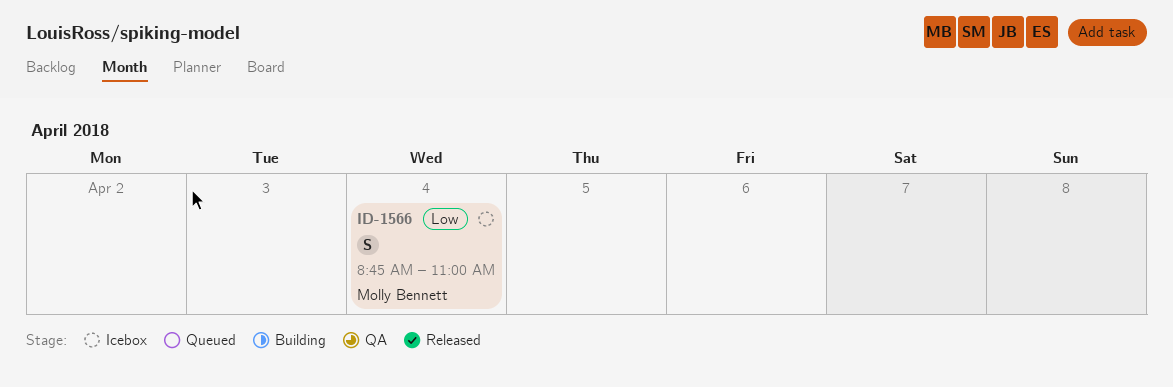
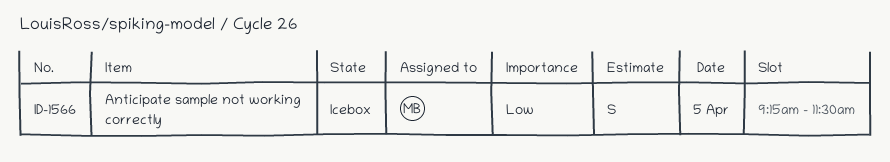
ID-1566, day: Apr 4 -> Apr 5
ID-1566, begins: 08:45 -> 09:15
ID-1566, ends: 11:00 -> 11:30

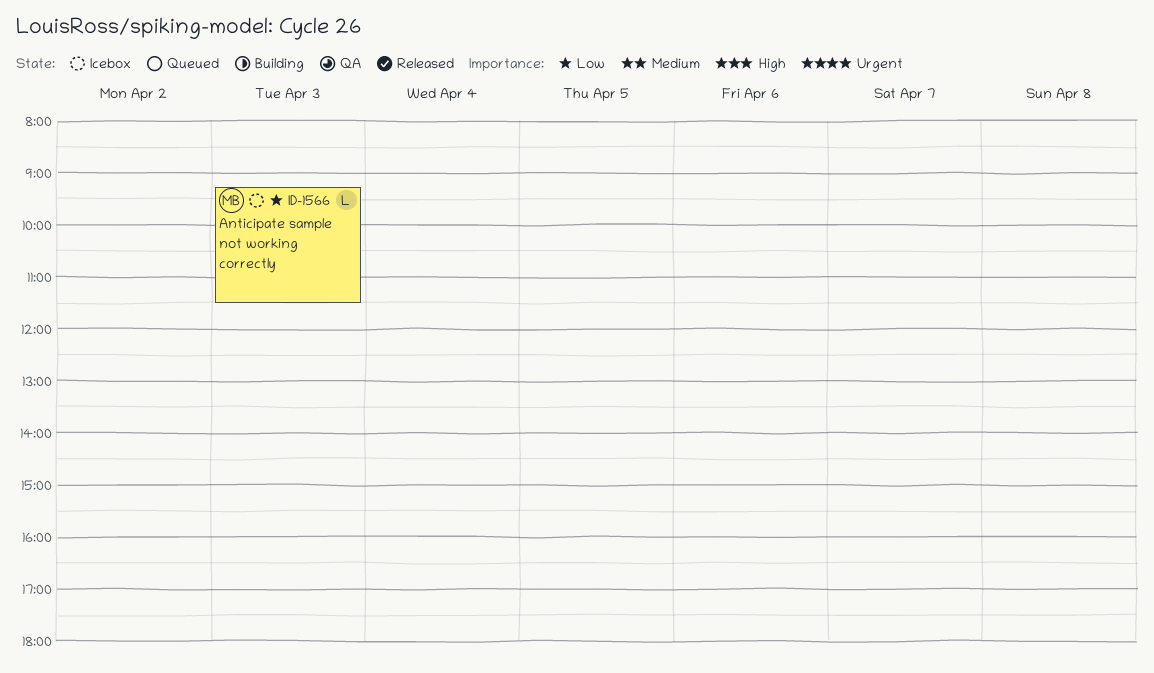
ID-1566, estimate: S -> L
ID-1566, day: Apr 5 -> Apr 3

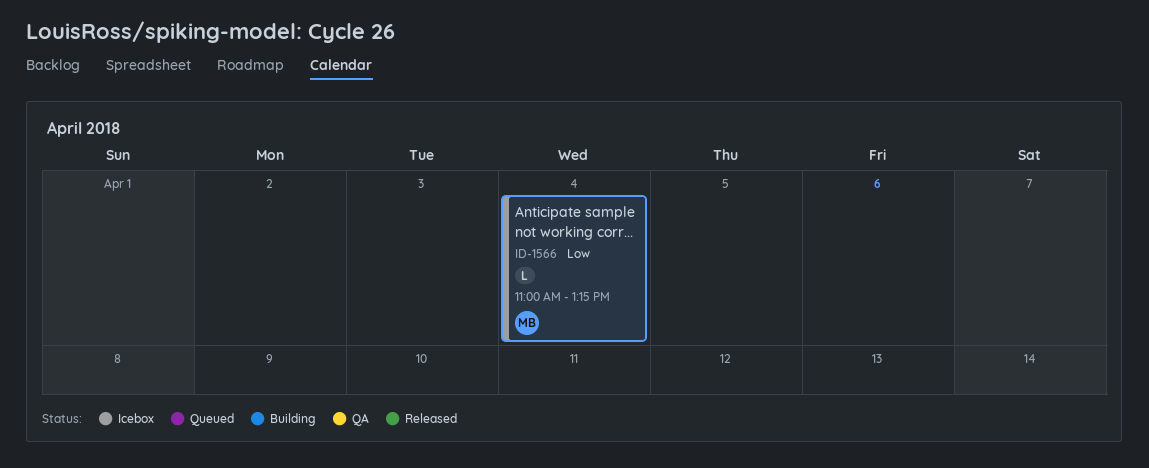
ID-1566, day: Apr 3 -> Apr 4
ID-1566, begins: 09:15 -> 11:00
ID-1566, ends: 11:30 -> 13:15

